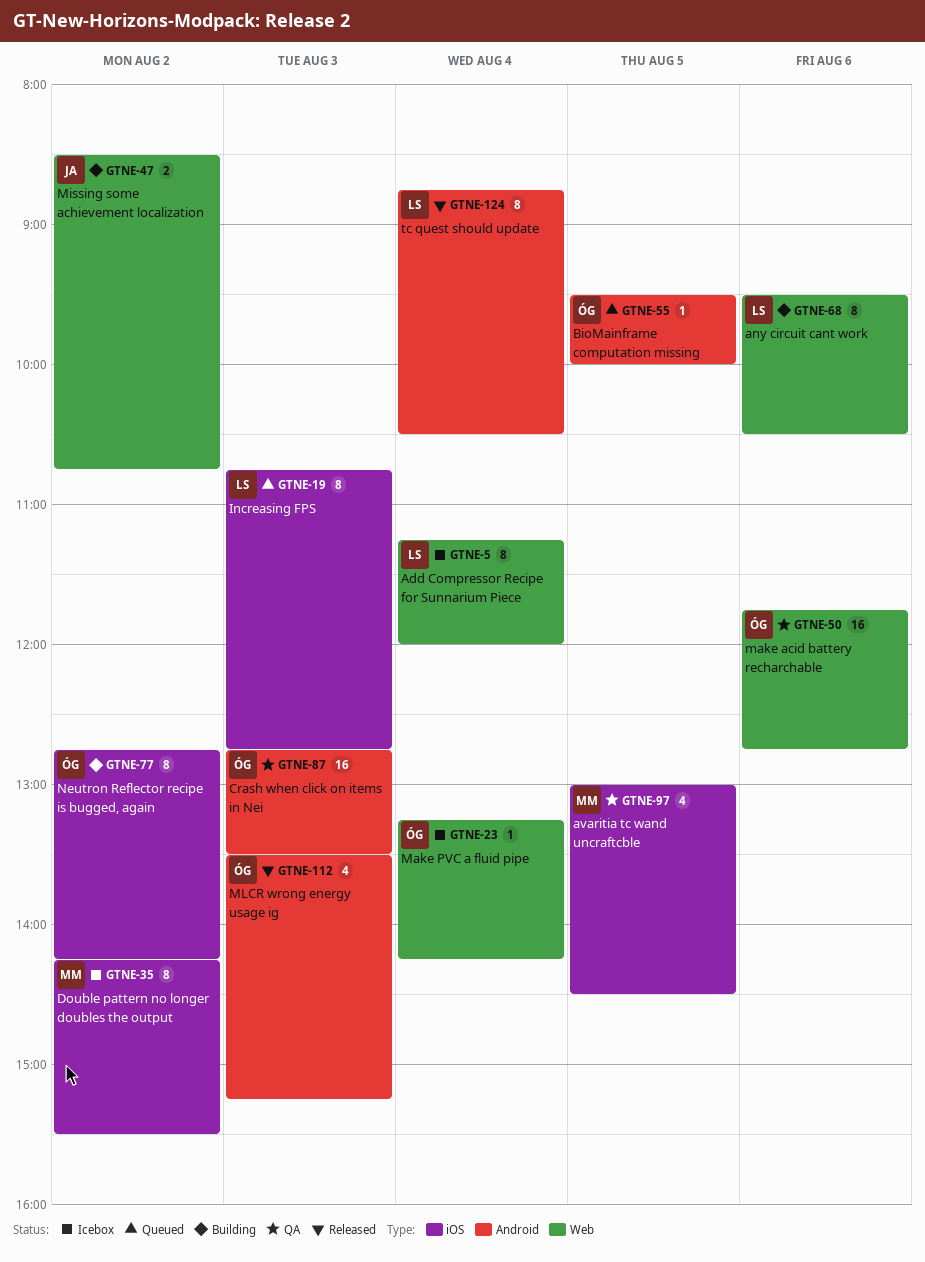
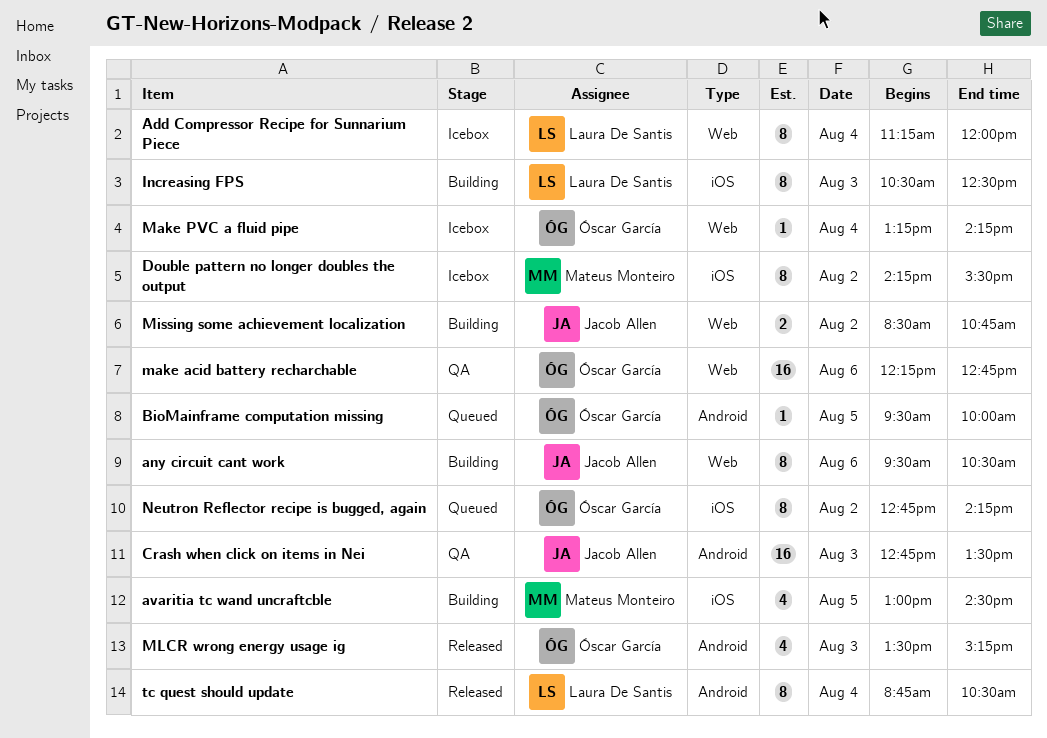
any circuit cant work, owner: Laura De Santis -> Jacob Allen
avaritia tc wand uncraftcble, status: QA -> Building
Crash when click on items in Nei, owner: Óscar García -> Jacob Allen
Increasing FPS, status: Queued -> Building
Increasing FPS, begins: 10:45 -> 10:30
Increasing FPS, ends: 12:45 -> 12:30
make acid battery recharchable, begins: 11:45 -> 12:15
Neutron Reflector recipe is bugged, again, status: Building -> Queued

